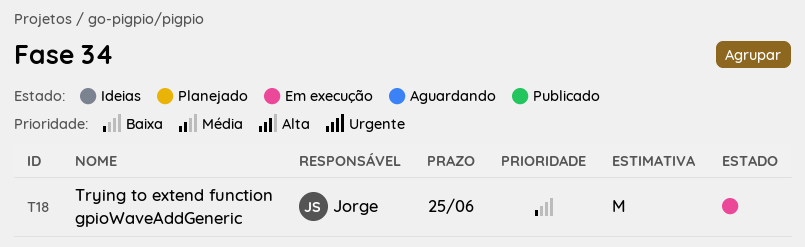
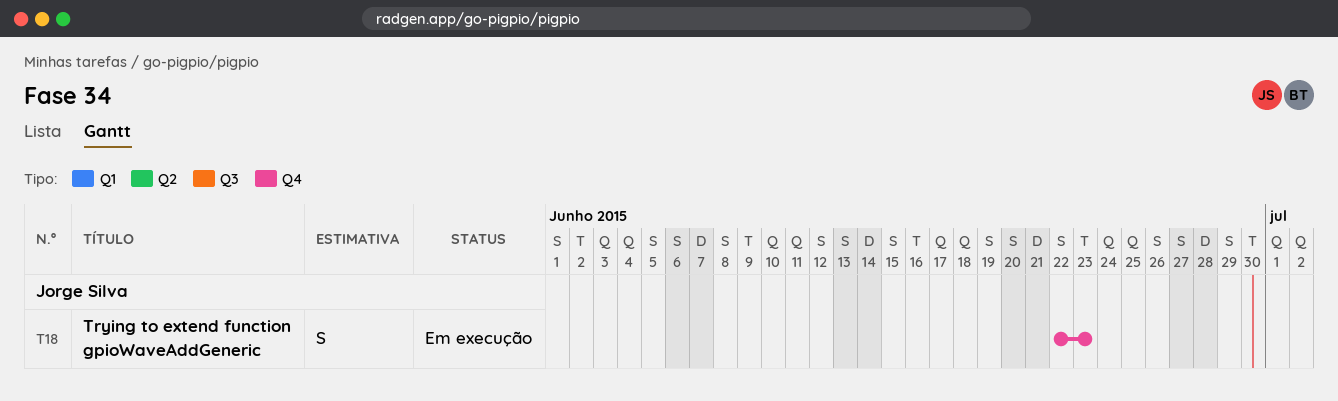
T18, estimate: M -> S
T18, due: Jun 25 -> Jun 23

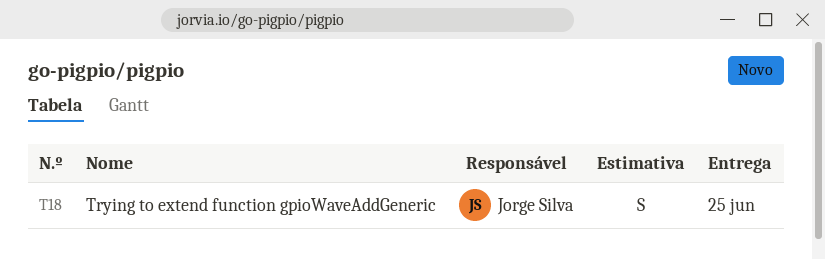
T18, due: Jun 23 -> Jun 25

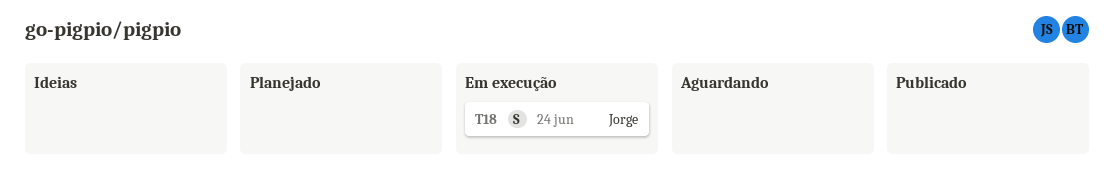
T18, due: Jun 25 -> Jun 24

